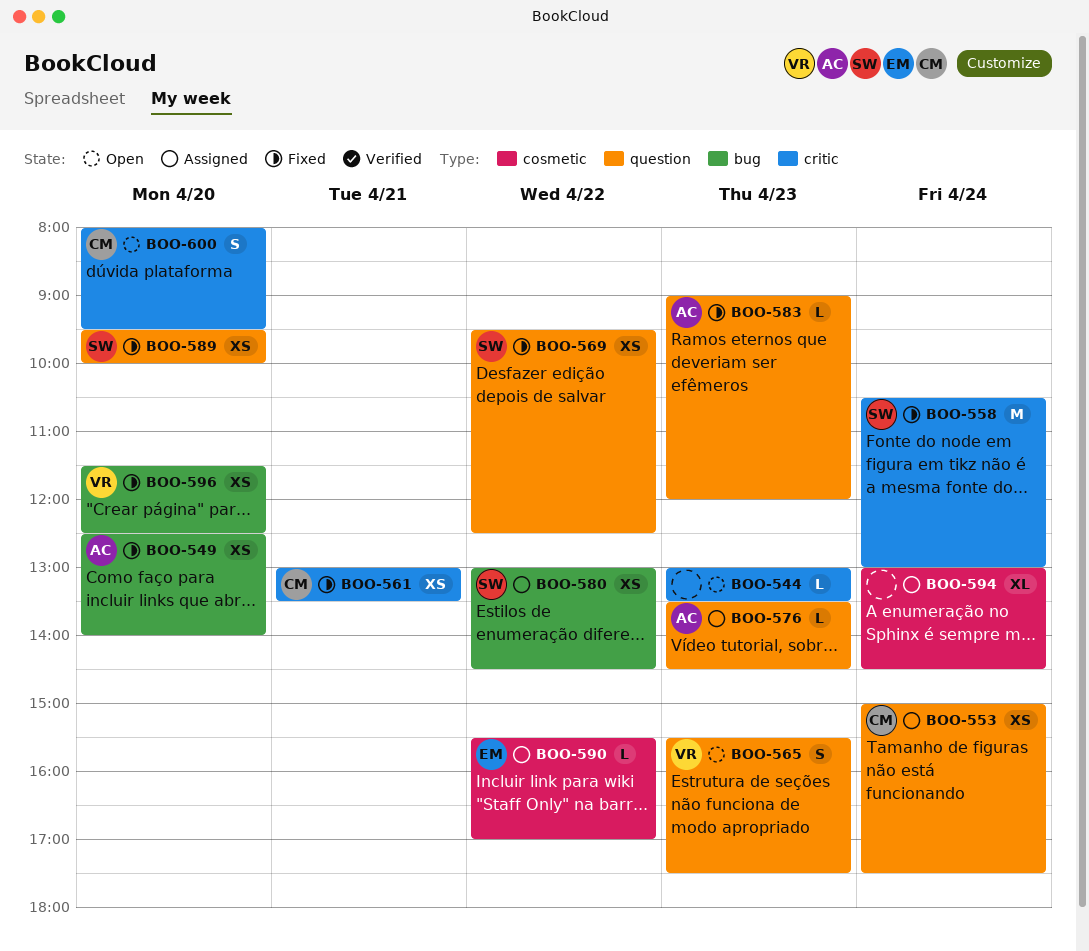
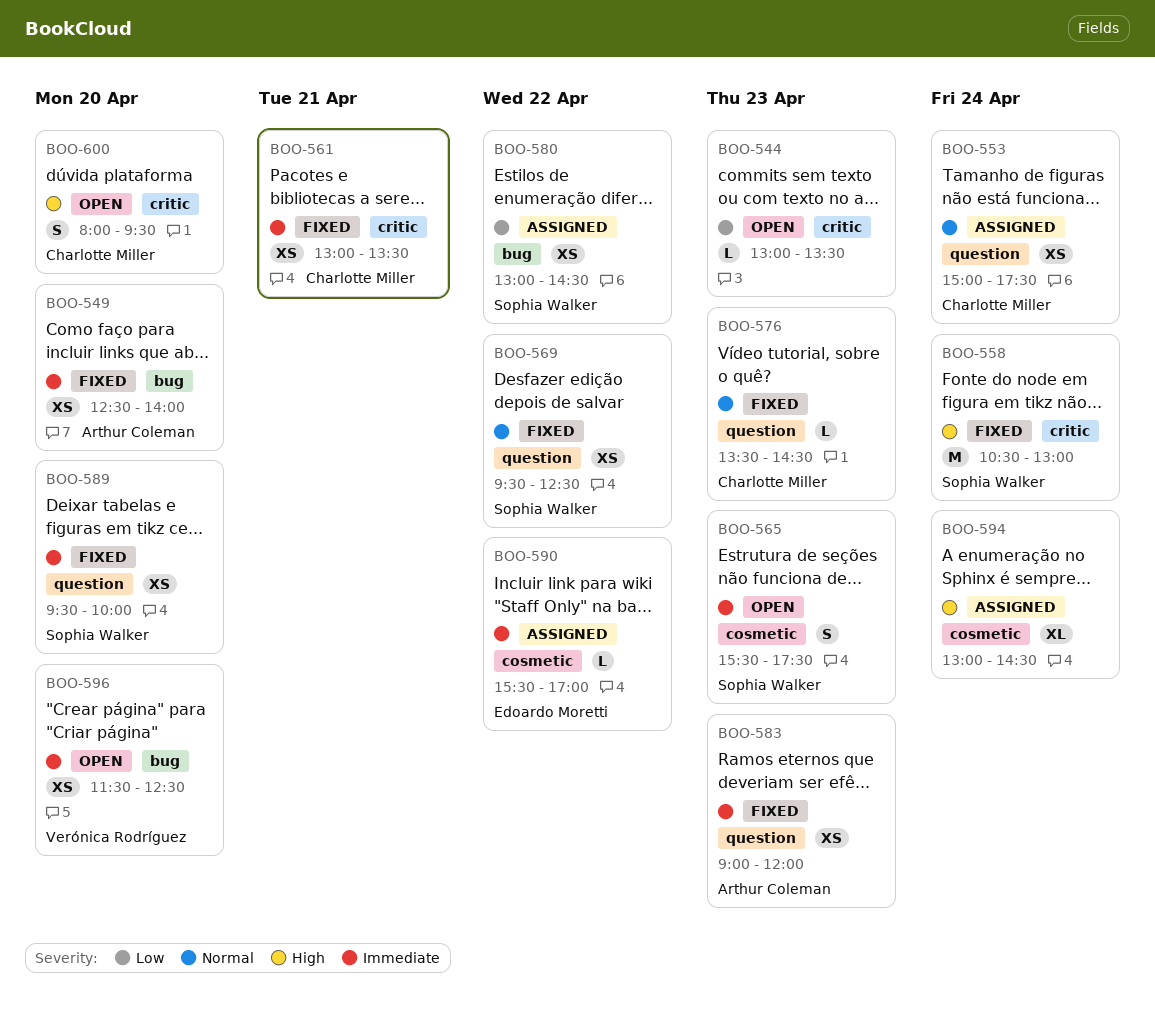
BOO-565, owner: Verónica Rodríguez -> Sophia Walker
BOO-565, label: question -> cosmetic
BOO-576, status: Assigned -> Fixed
BOO-576, owner: Arthur Coleman -> Charlotte Miller
BOO-583, estimate: L -> XS
BOO-596, status: Fixed -> Open

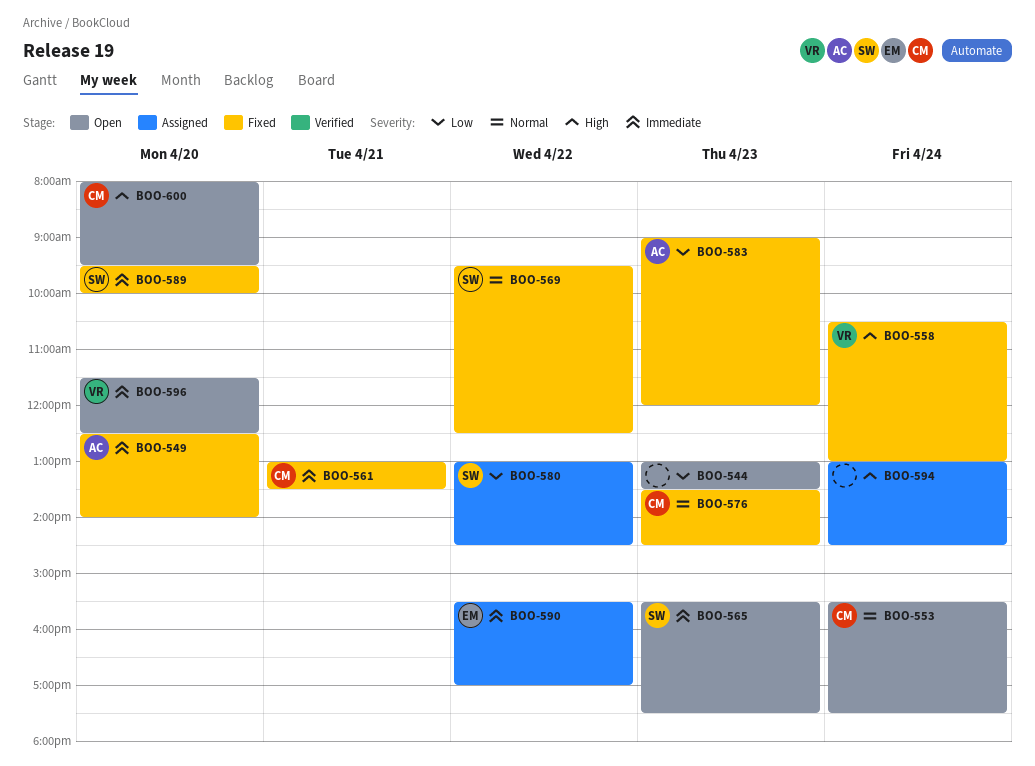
BOO-553, status: Assigned -> Open
BOO-553, begins: 15:00 -> 15:30
BOO-558, owner: Sophia Walker -> Verónica Rodríguez
BOO-583, priority: Immediate -> Low

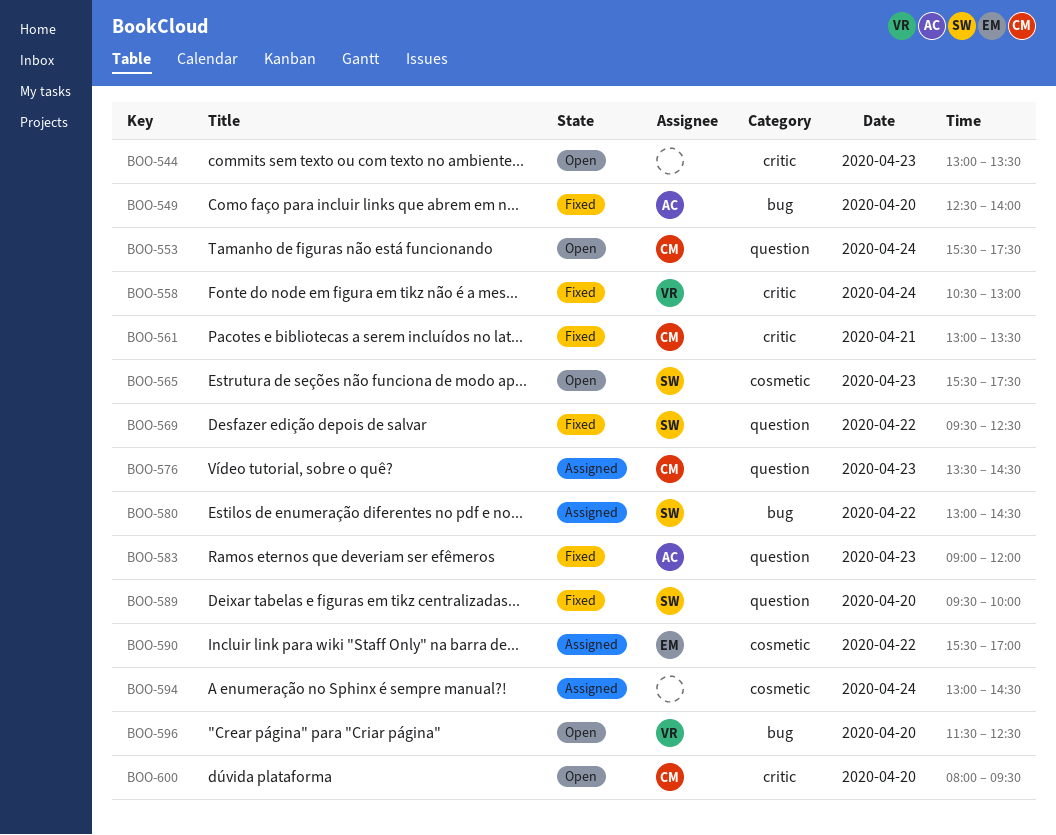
BOO-576, status: Fixed -> Assigned

